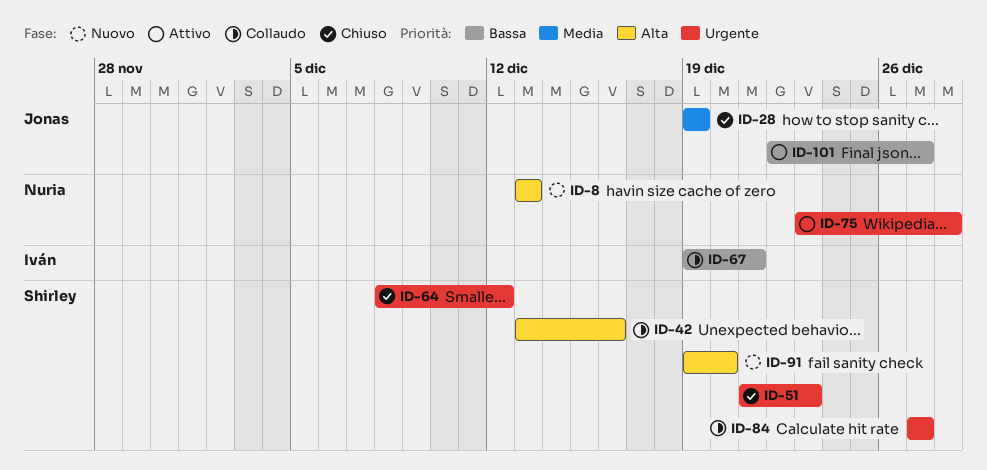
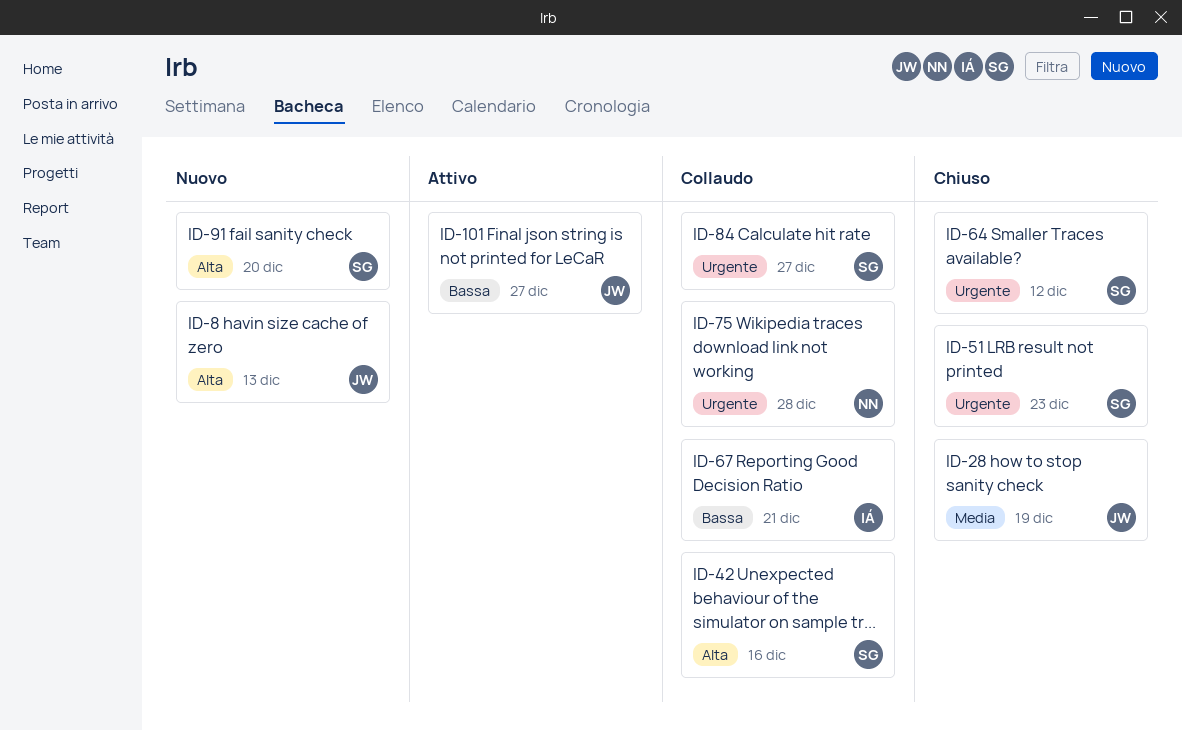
ID-8, owner: Nuria -> Jonas
ID-75, status: Attivo -> Collaudo

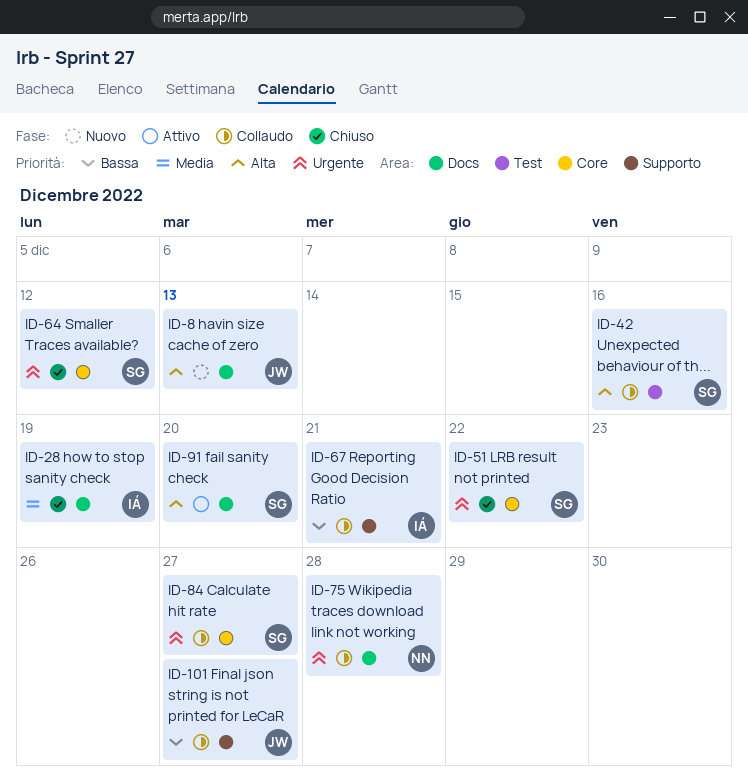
ID-28, owner: JW -> IÁ
ID-51, due: Dec 23 -> Dec 22
ID-91, status: Nuovo -> Attivo
ID-101, status: Attivo -> Collaudo

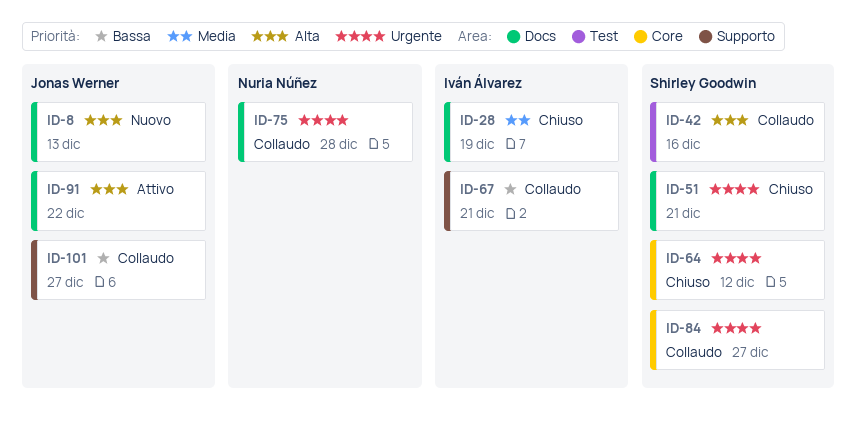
ID-51, label: Core -> Docs
ID-51, due: Dec 22 -> Dec 21
ID-91, owner: Shirley Goodwin -> Jonas Werner
ID-91, due: Dec 20 -> Dec 22

